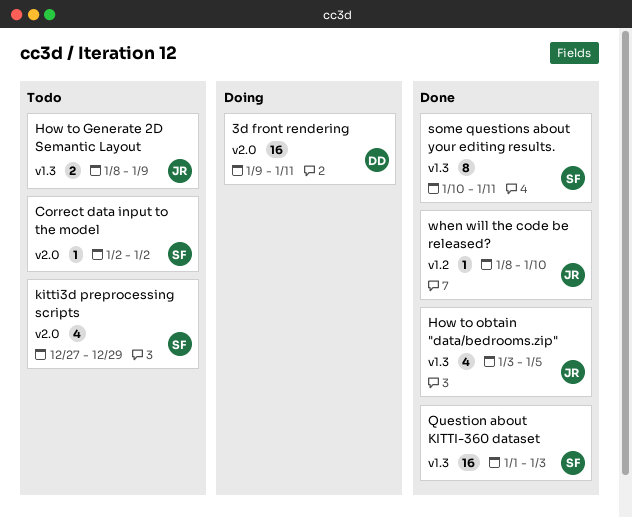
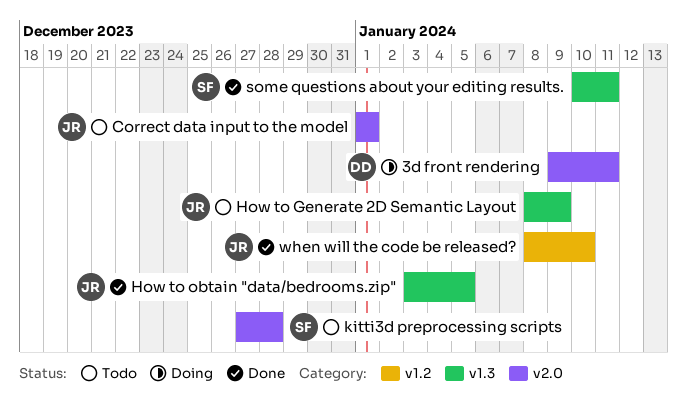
Correct data input to the model, owner: SF -> JR
Correct data input to the model, start: Jan 2 -> Jan 1
Correct data input to the model, due: Jan 2 -> Jan 1
kitti3d preprocessing scripts, due: Dec 29 -> Dec 28
Question about KITTI-360 dataset: present -> none

